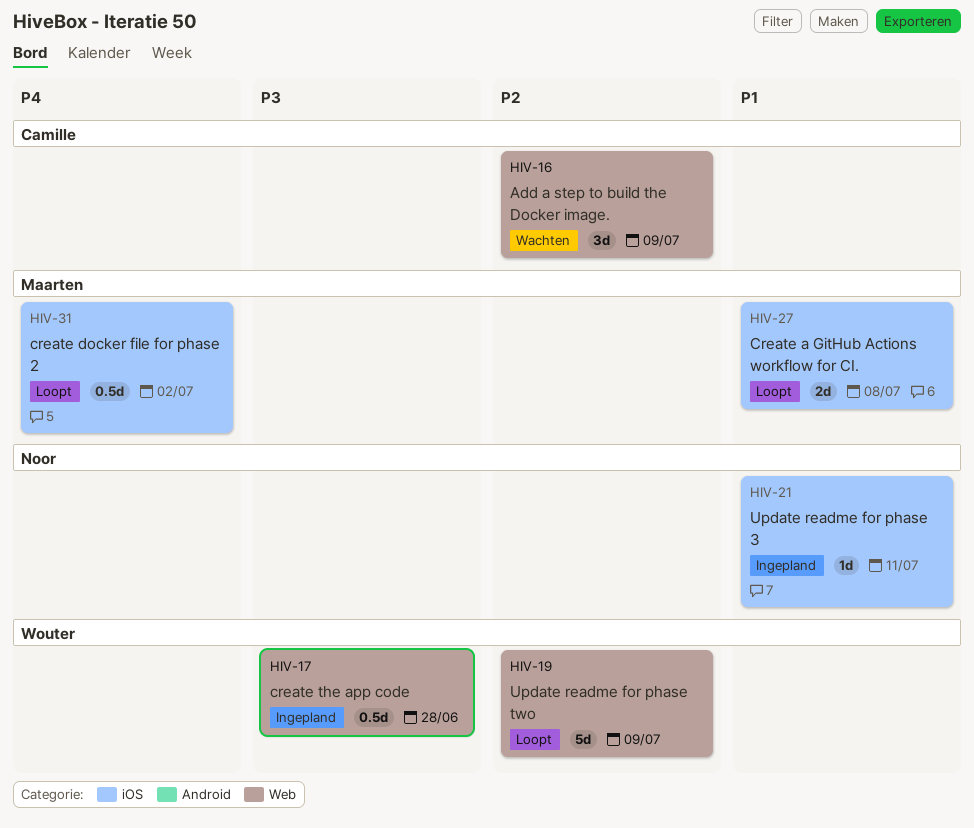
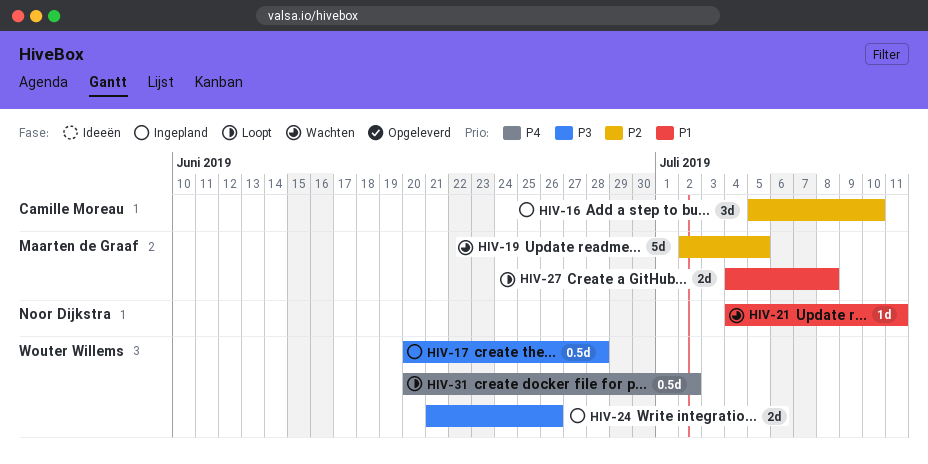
HIV-16, status: Wachten -> Ingepland
HIV-16, due: Jul 9 -> Jul 10
HIV-19, status: Loopt -> Wachten
HIV-19, owner: Wouter Willems -> Maarten de Graaf
HIV-19, due: Jul 9 -> Jul 5
HIV-21, status: Ingepland -> Wachten
HIV-24: none -> present
HIV-31, owner: Maarten de Graaf -> Wouter Willems

